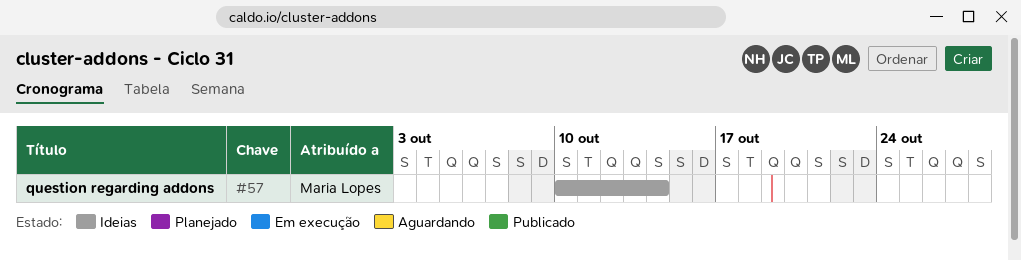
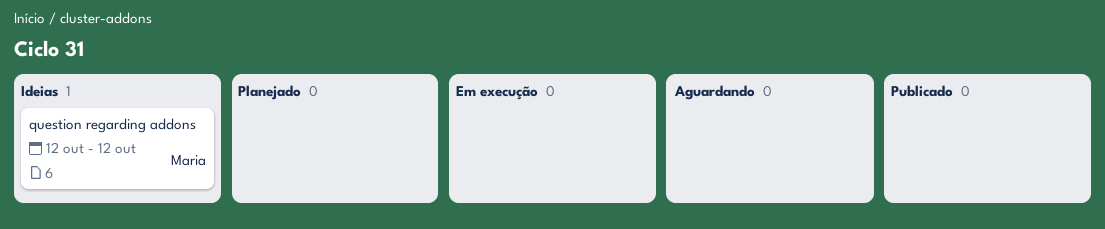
question regarding addons, start: Oct 10 -> Oct 12
question regarding addons, due: Oct 14 -> Oct 12

